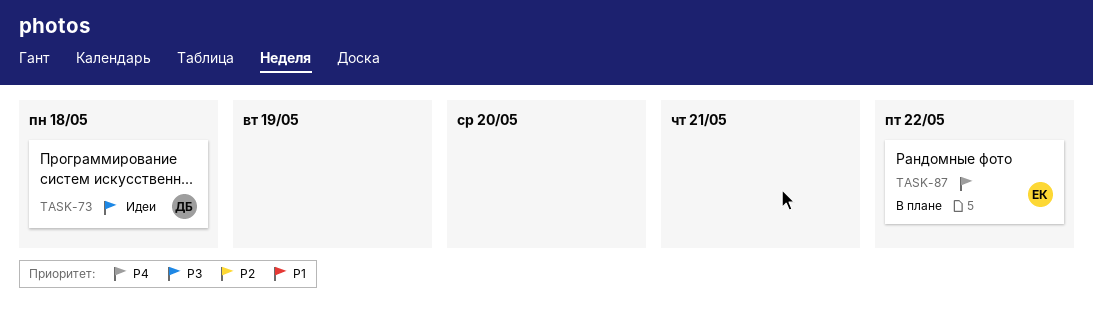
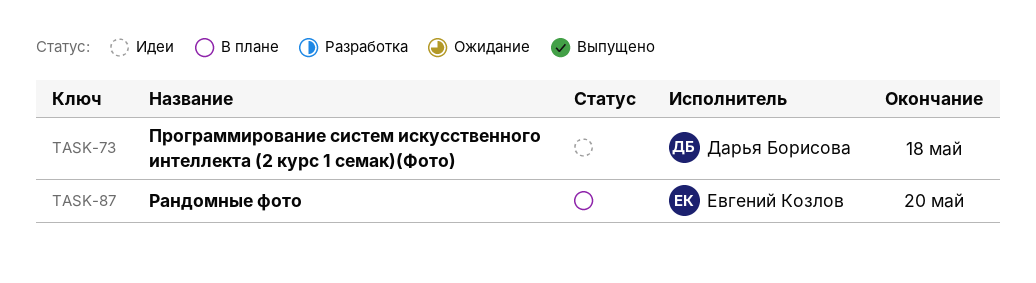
TASK-87, due: May 22 -> May 20

